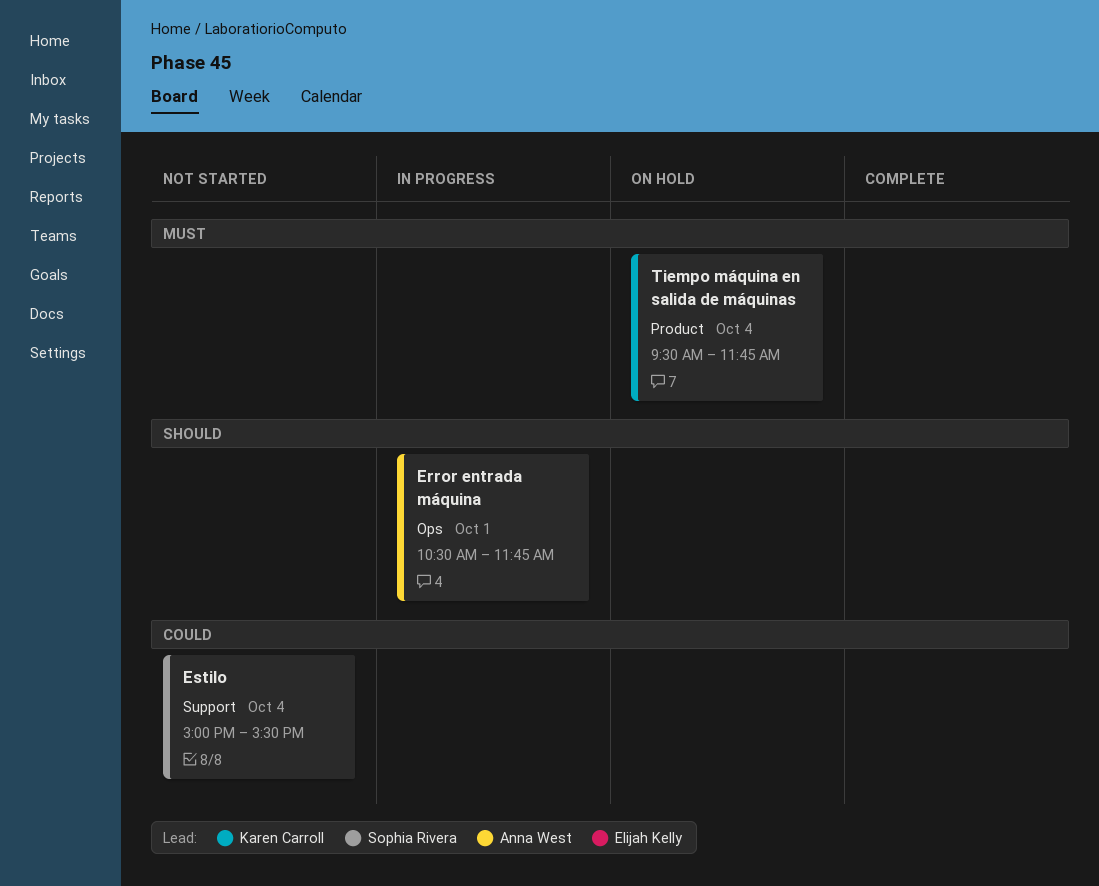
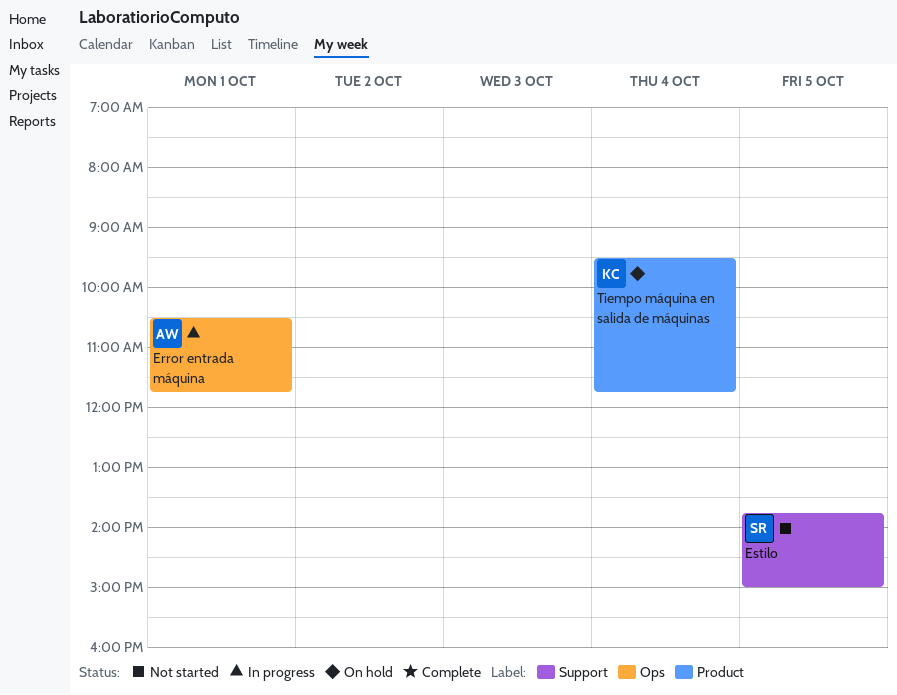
Estilo, day: Oct 4 -> Oct 5
Estilo, begins: 15:00 -> 13:45
Estilo, ends: 15:30 -> 15:00

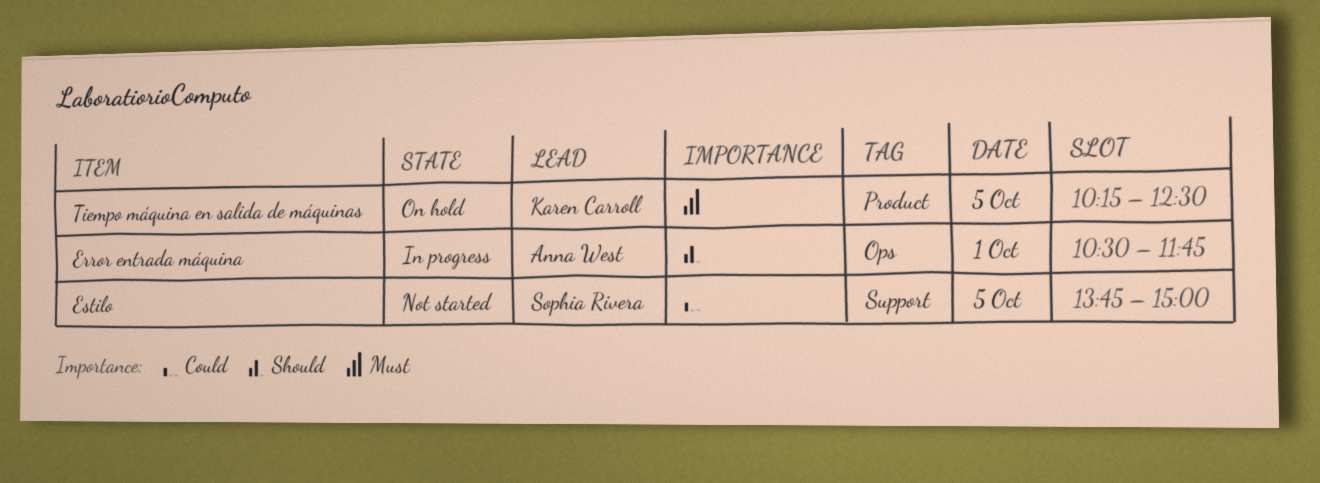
Tiempo máquina en salida de máquinas, day: Oct 4 -> Oct 5
Tiempo máquina en salida de máquinas, begins: 09:30 -> 10:15
Tiempo máquina en salida de máquinas, ends: 11:45 -> 12:30

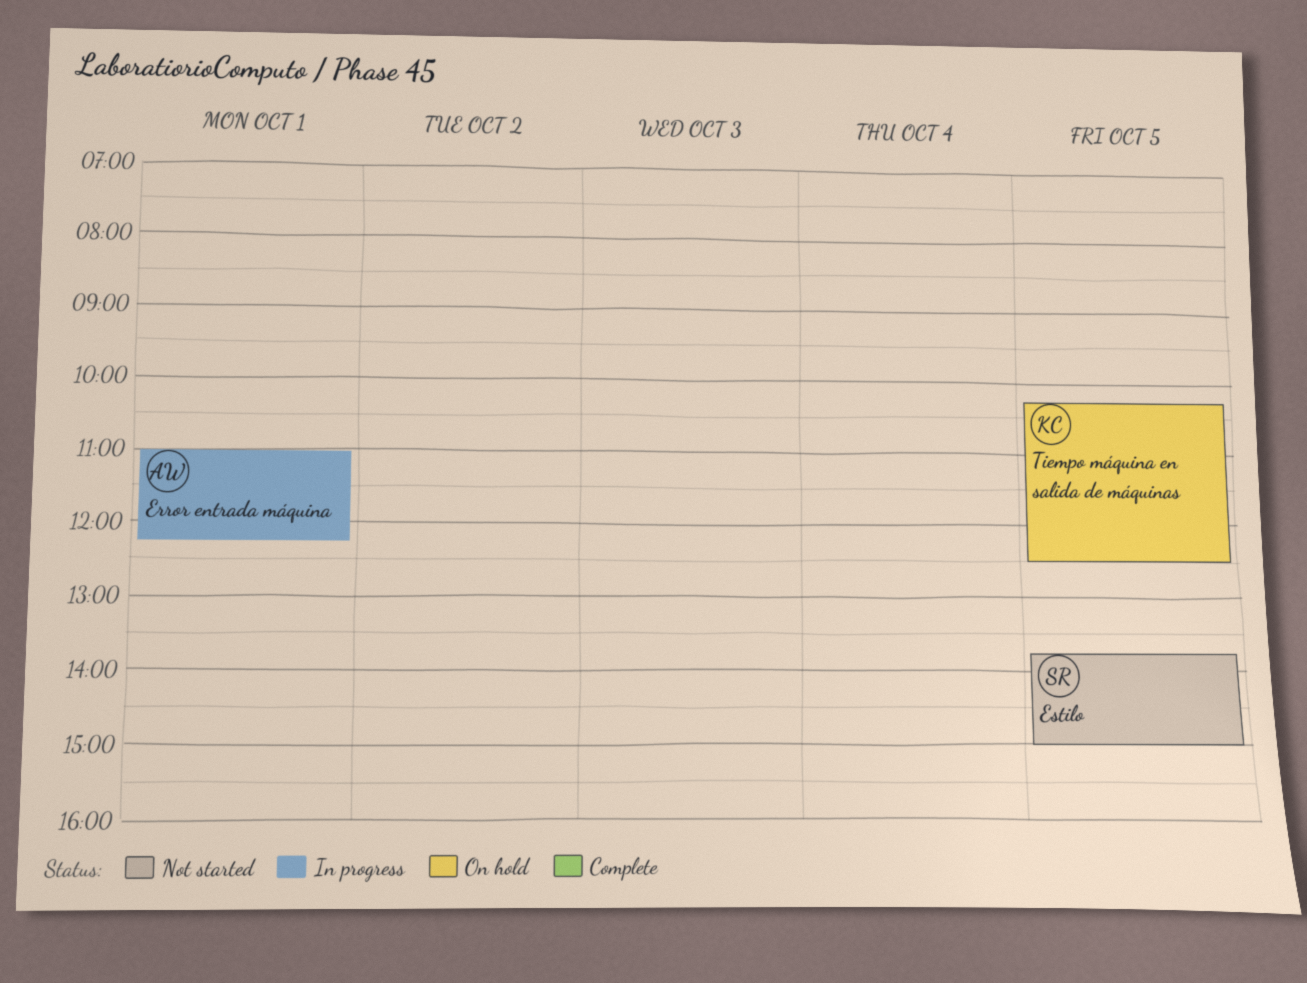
Error entrada máquina, begins: 10:30 -> 11:00
Error entrada máquina, ends: 11:45 -> 12:15

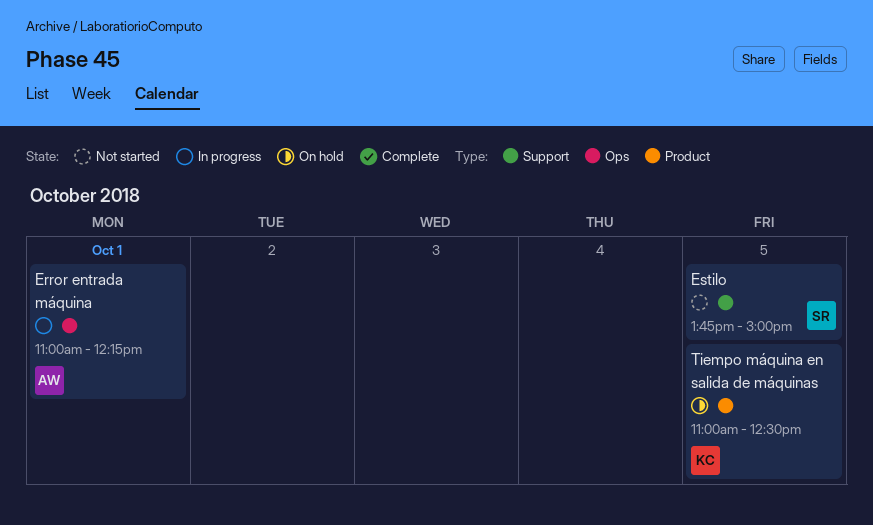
Tiempo máquina en salida de máquinas, begins: 10:15 -> 11:00

